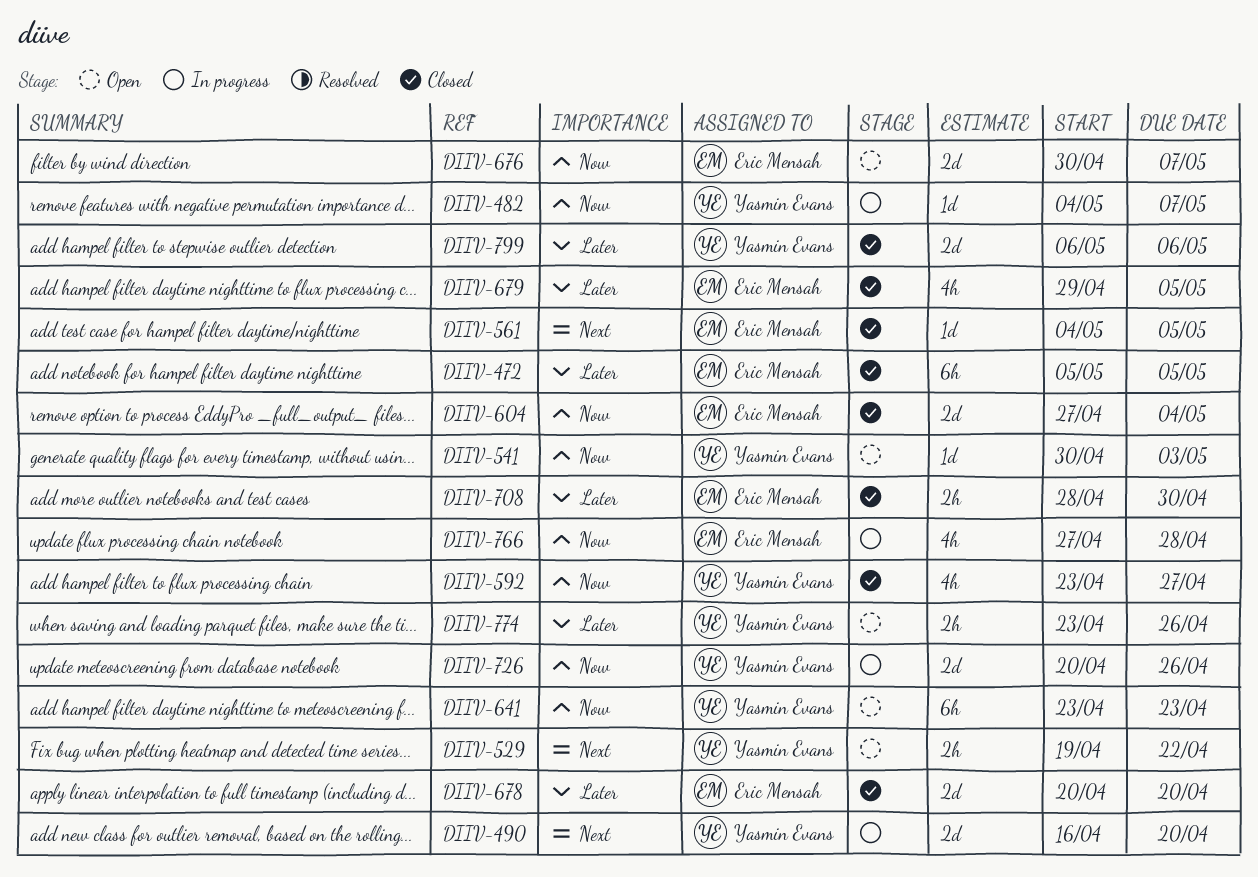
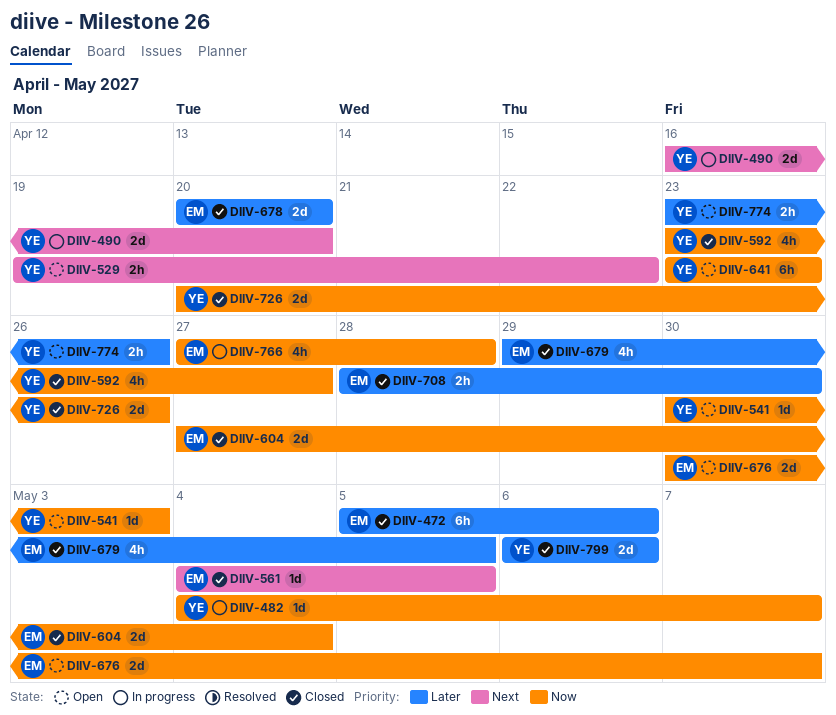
DIIV-472, due: May 5 -> May 6
DIIV-726, status: In progress -> Closed

